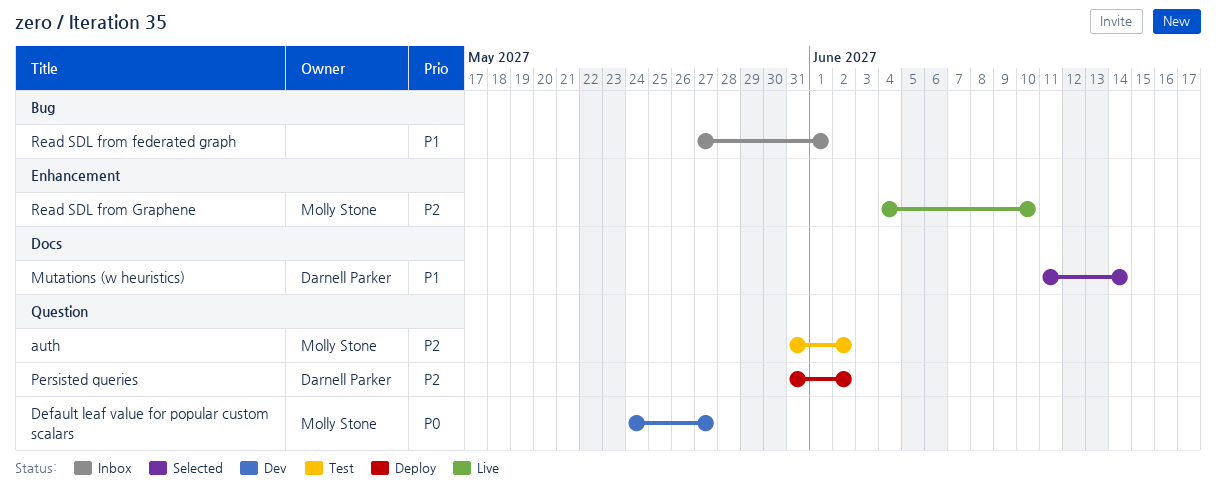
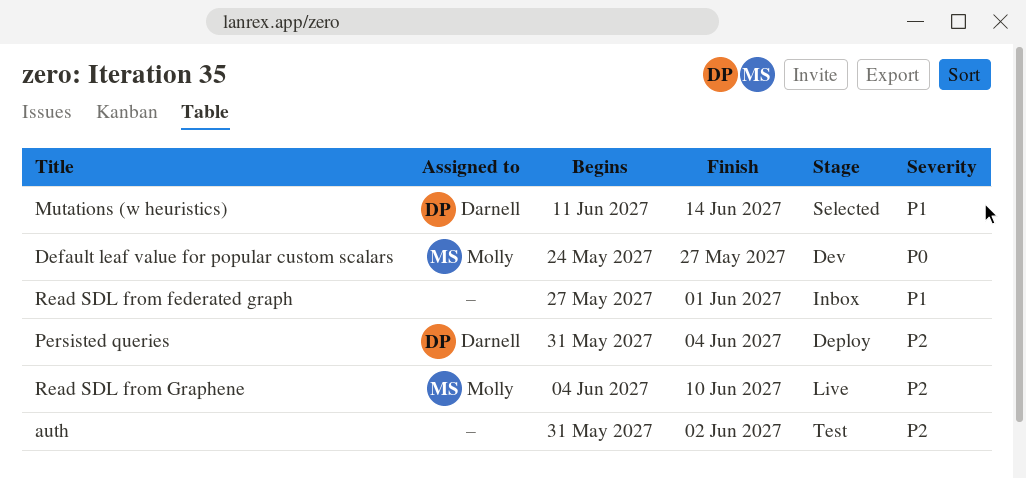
auth, owner: Molly Stone -> none
Persisted queries, due: Jun 2 -> Jun 4

